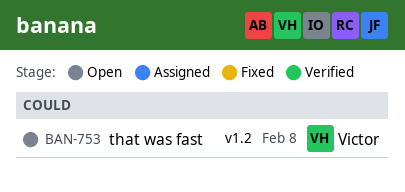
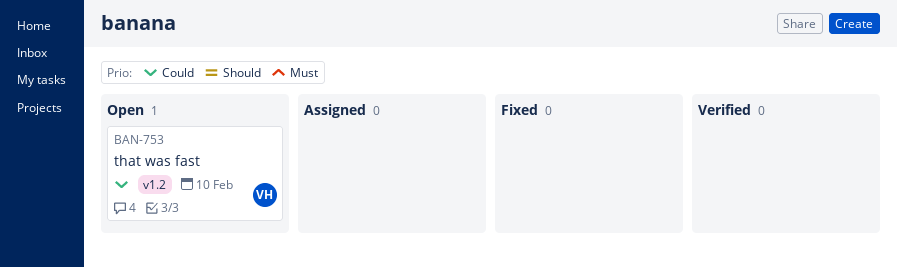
BAN-753, due: Feb 8 -> Feb 10

